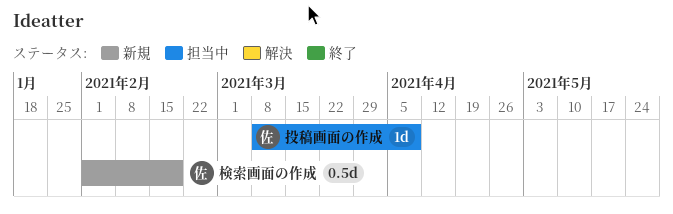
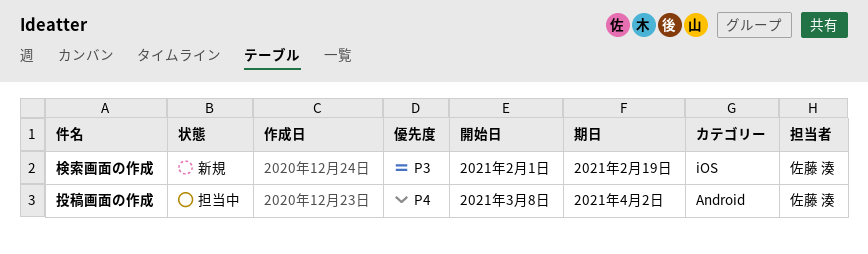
投稿画面の作成, due: Apr 9 -> Apr 2

